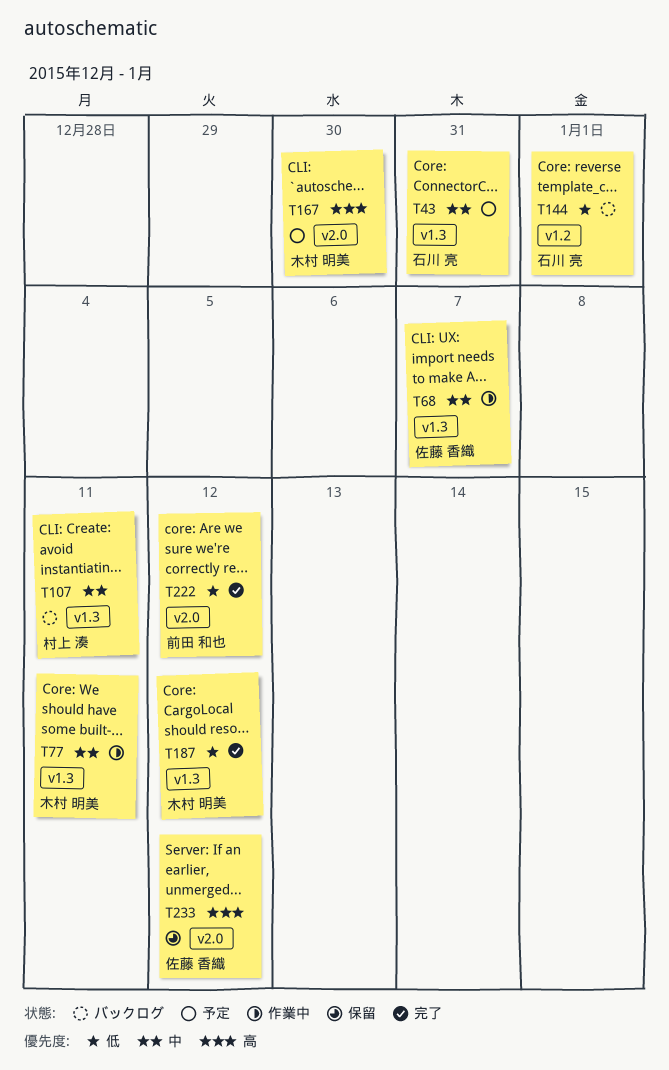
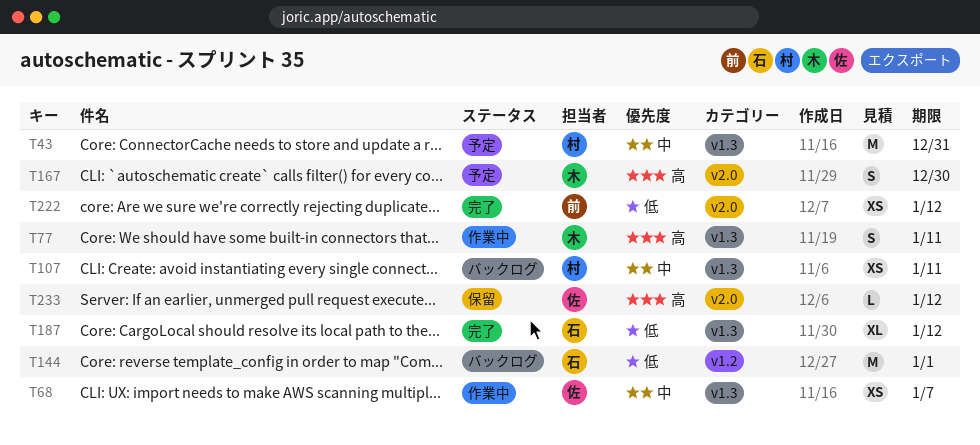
T43, owner: 石川 亮 -> 村上 湊
T77, priority: 中 -> 高
T187, owner: 木村 明美 -> 石川 亮

